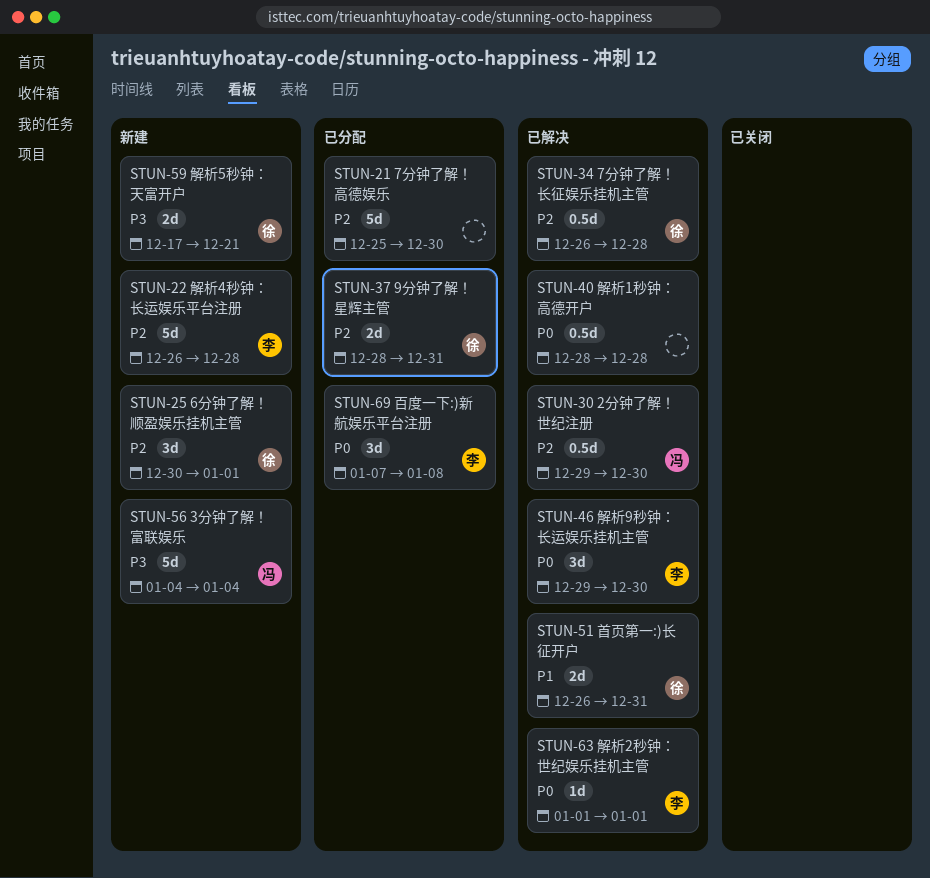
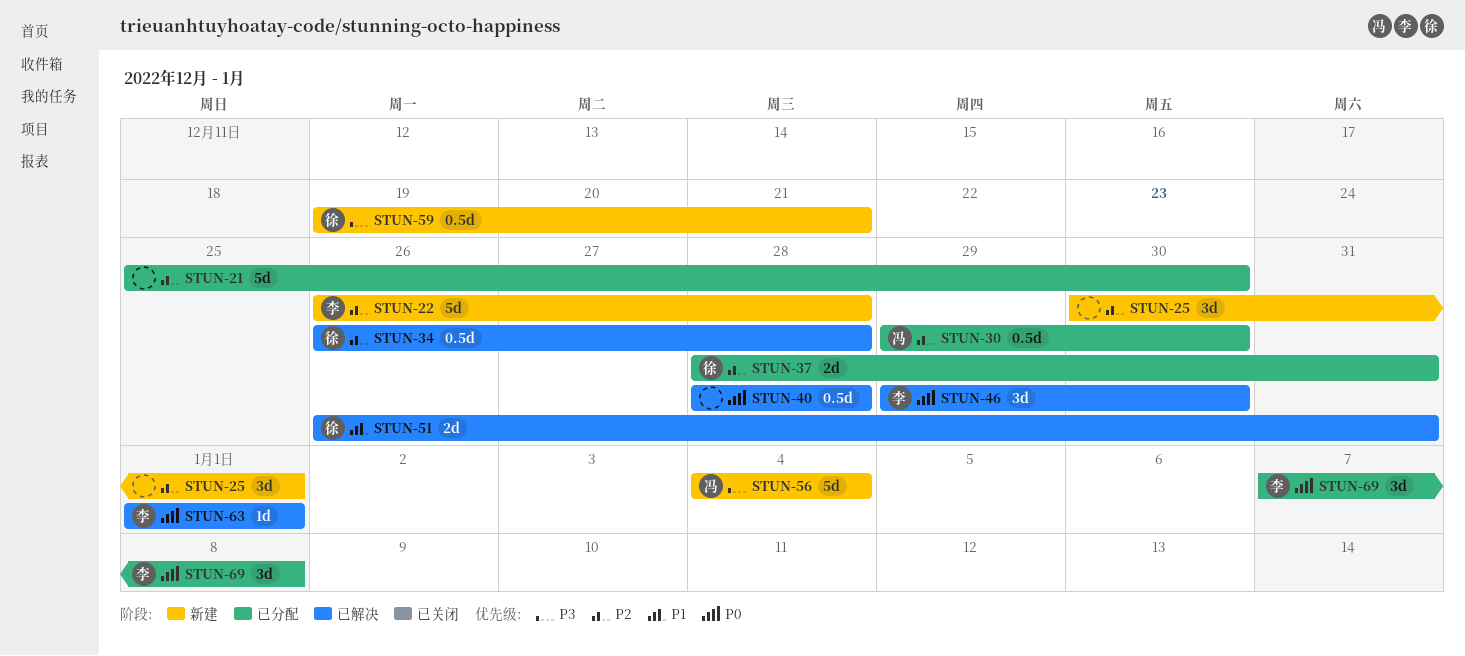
STUN-25, owner: 徐 -> none
STUN-30, status: 已解决 -> 已分配
STUN-59, estimate: 2d -> 0.5d
STUN-59, start: Dec 17 -> Dec 19

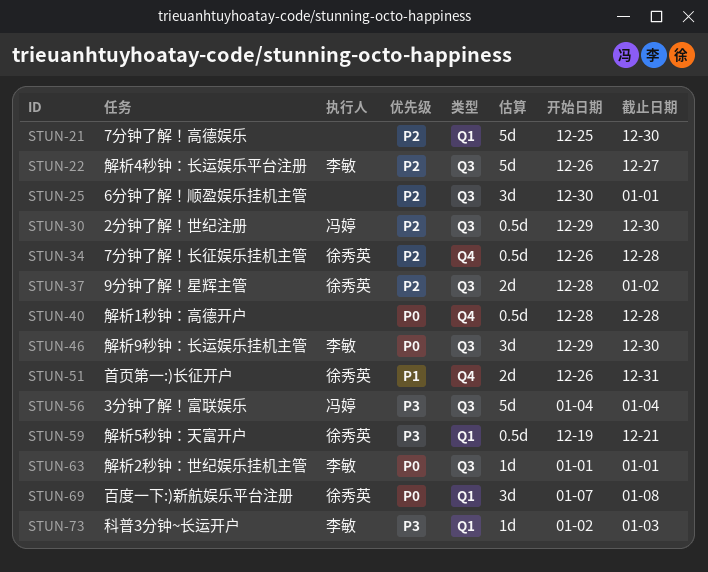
STUN-22, due: Dec 28 -> Dec 27
STUN-37, due: Dec 31 -> Jan 2
STUN-69, owner: 李敏 -> 徐秀英
STUN-73: none -> present

